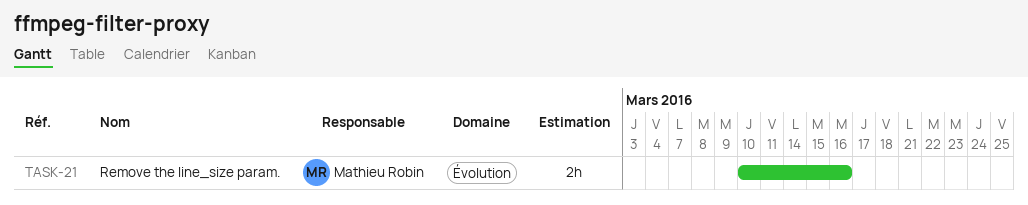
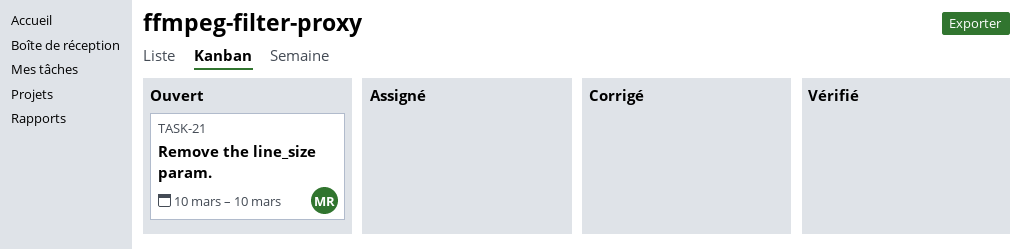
TASK-21, due: Mar 16 -> Mar 10

